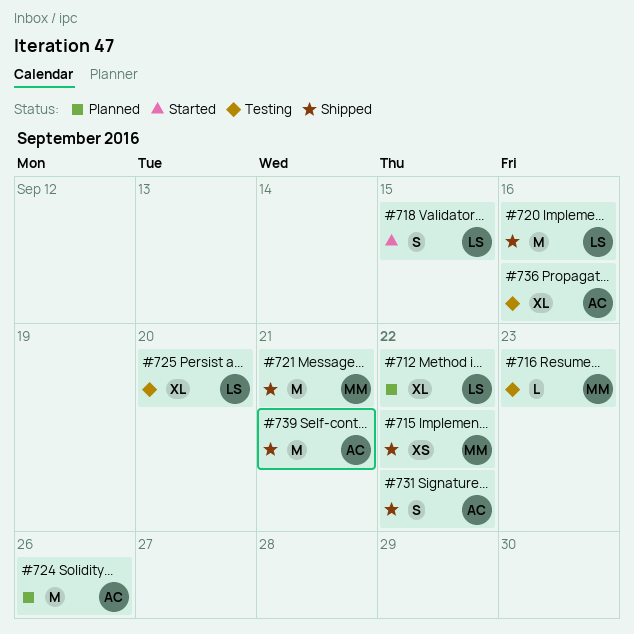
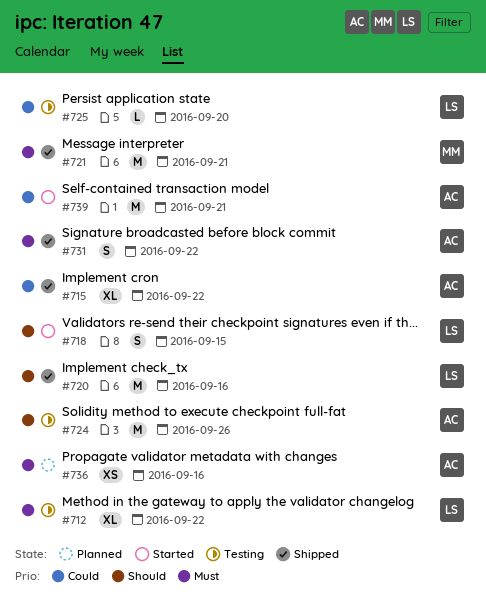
#712, status: Planned -> Testing
#715, owner: MM -> AC
#715, estimate: XS -> XL
#716: present -> none
#724, status: Planned -> Testing
#725, estimate: XL -> L
#736, status: Testing -> Planned
#736, estimate: XL -> XS
#739, status: Shipped -> Started

